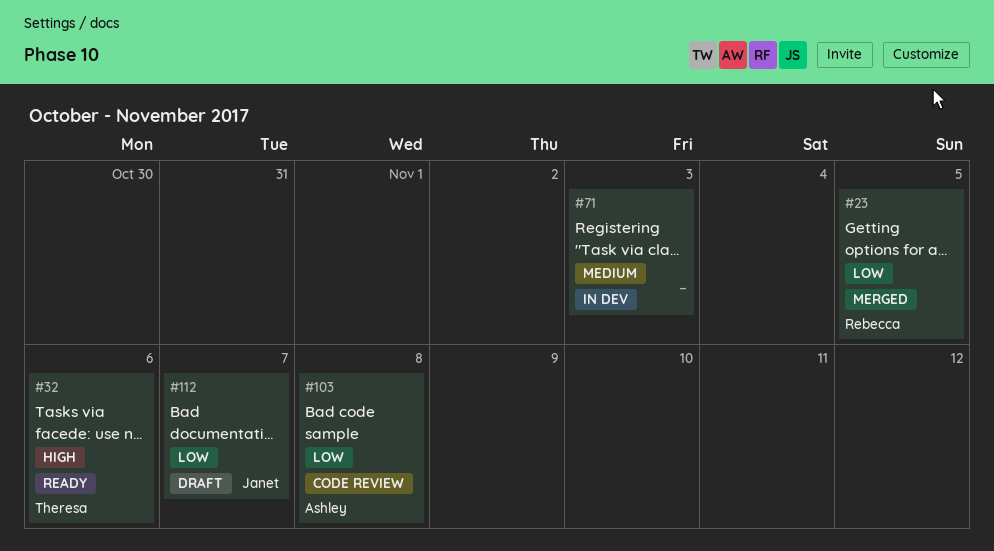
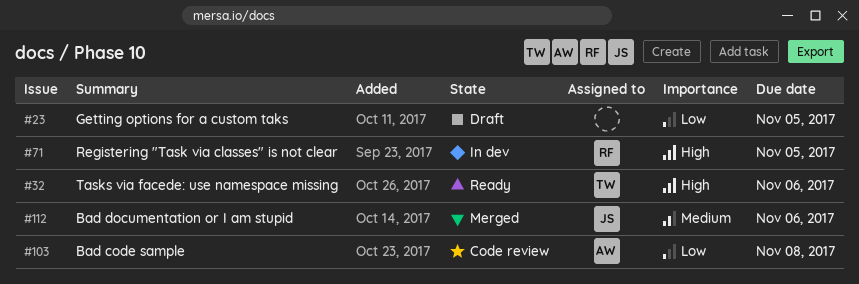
#23, status: Merged -> Draft
#23, owner: Rebecca -> none
#71, owner: none -> Rebecca
#71, priority: Medium -> High
#71, due: Nov 3 -> Nov 5
#112, status: Draft -> Merged
#112, priority: Low -> Medium
#112, due: Nov 7 -> Nov 6

